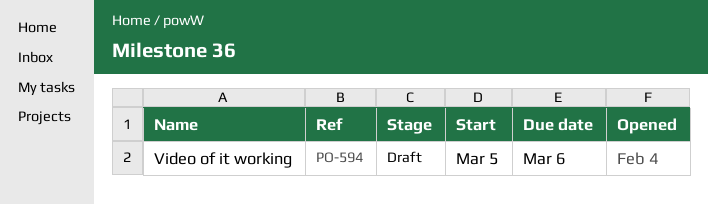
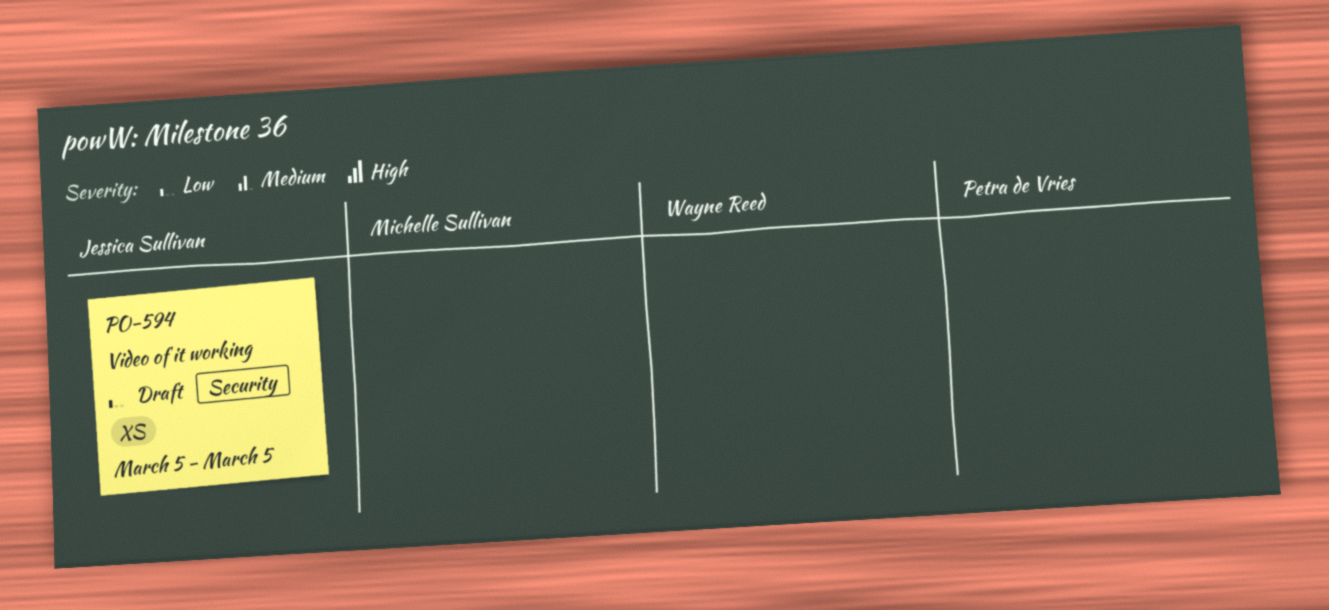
PO-594, due: Mar 6 -> Mar 5

